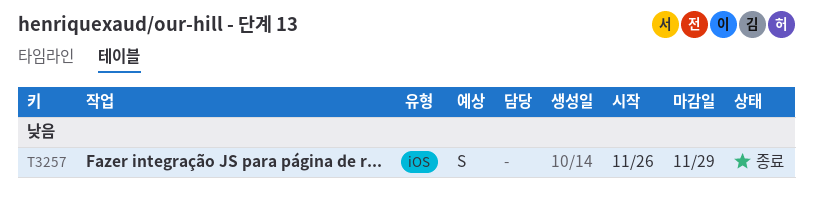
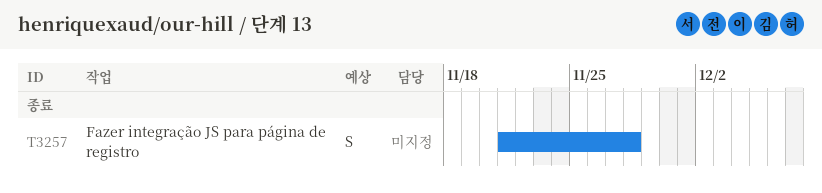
T3257, start: Nov 26 -> Nov 21
T3257, due: Nov 29 -> Nov 28

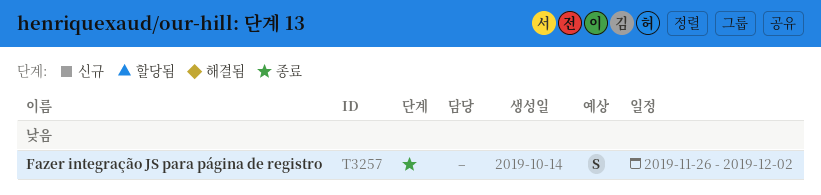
T3257, start: Nov 21 -> Nov 26
T3257, due: Nov 28 -> Dec 2

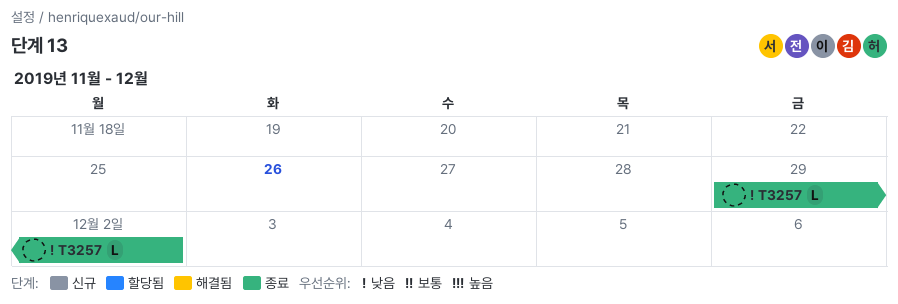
T3257, estimate: S -> L
T3257, start: Nov 26 -> Nov 29

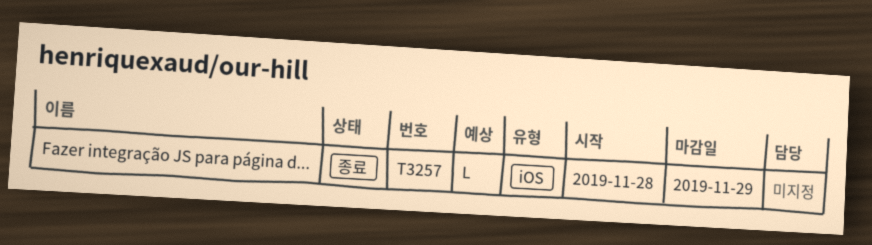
T3257, start: Nov 29 -> Nov 28
T3257, due: Dec 2 -> Nov 29

